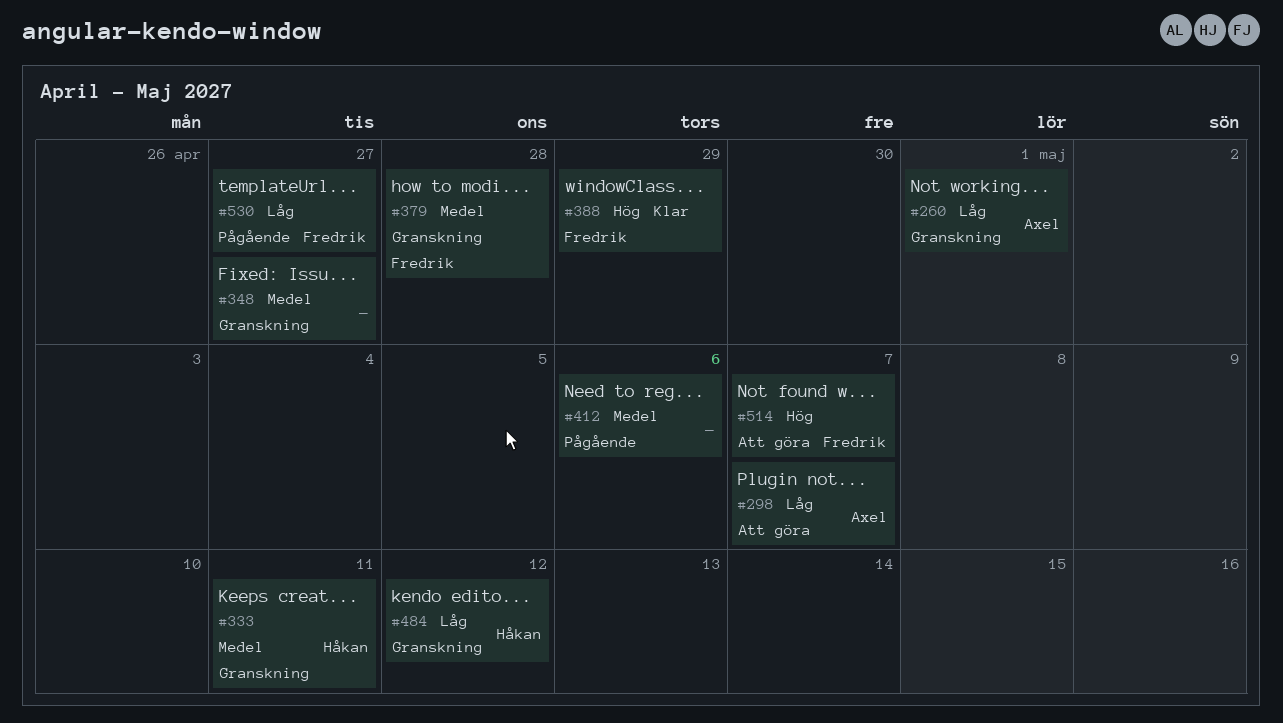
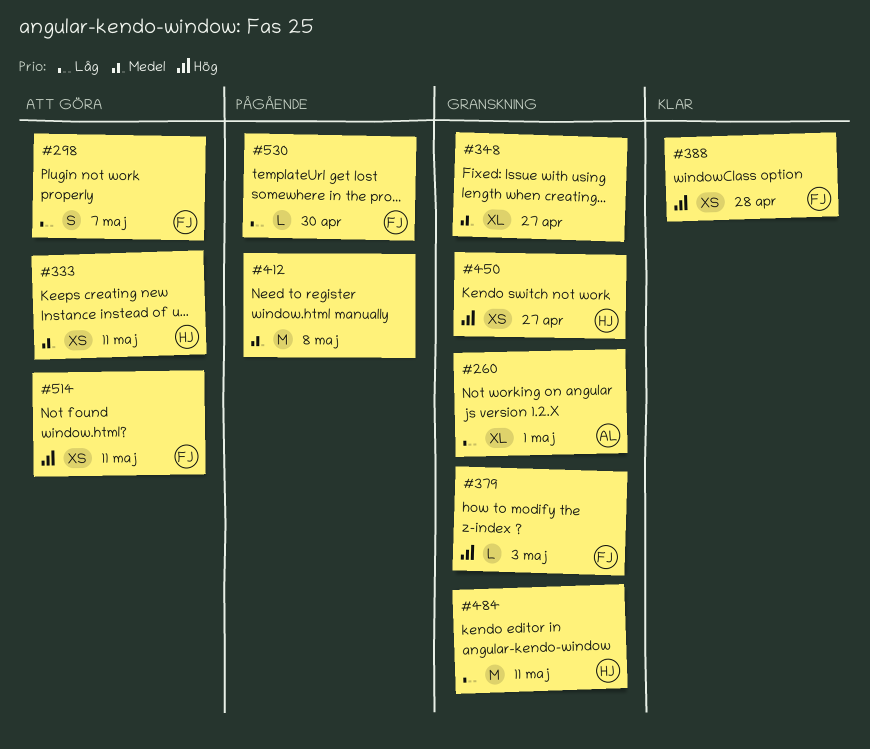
#298, owner: Axel -> Fredrik
#333, status: Granskning -> Att göra
#379, priority: Medel -> Hög
#379, due: Apr 28 -> May 3
#388, due: Apr 29 -> Apr 28
#412, due: May 6 -> May 8
#450: none -> present
#484, due: May 12 -> May 11
#514, due: May 7 -> May 11
#530, due: Apr 27 -> Apr 30

